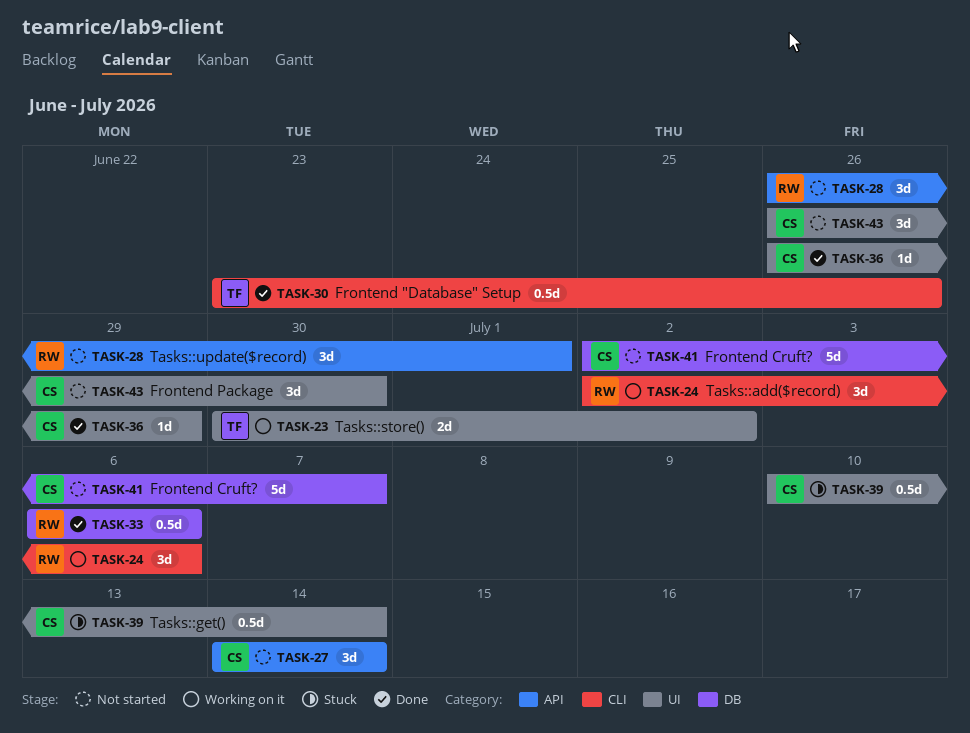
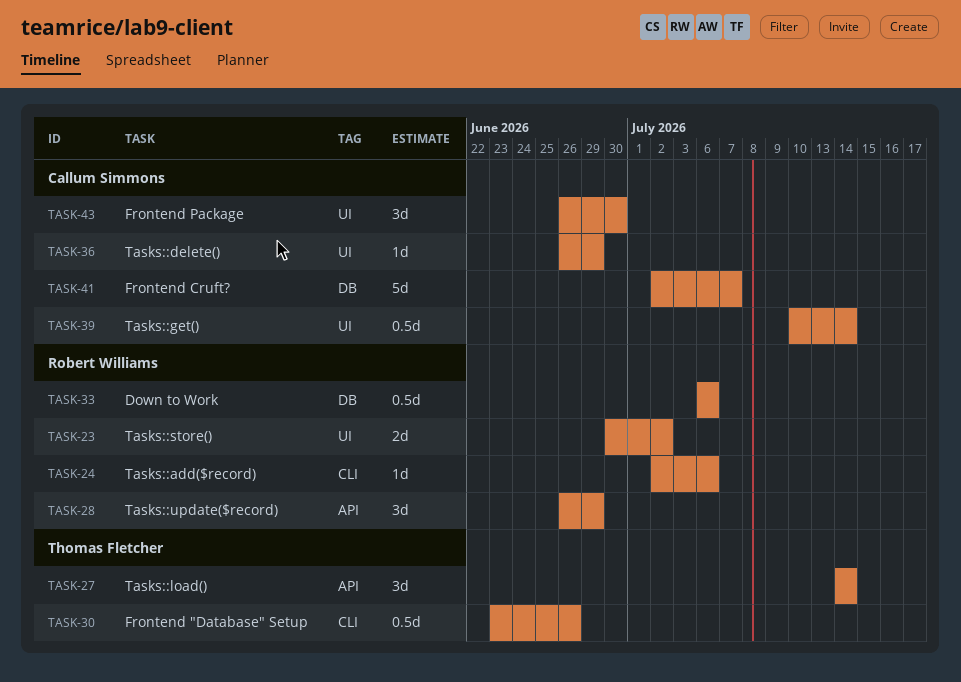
TASK-23, owner: Thomas Fletcher -> Robert Williams
TASK-24, estimate: 3d -> 1d
TASK-27, owner: Callum Simmons -> Thomas Fletcher
TASK-28, due: Jul 1 -> Jun 29

